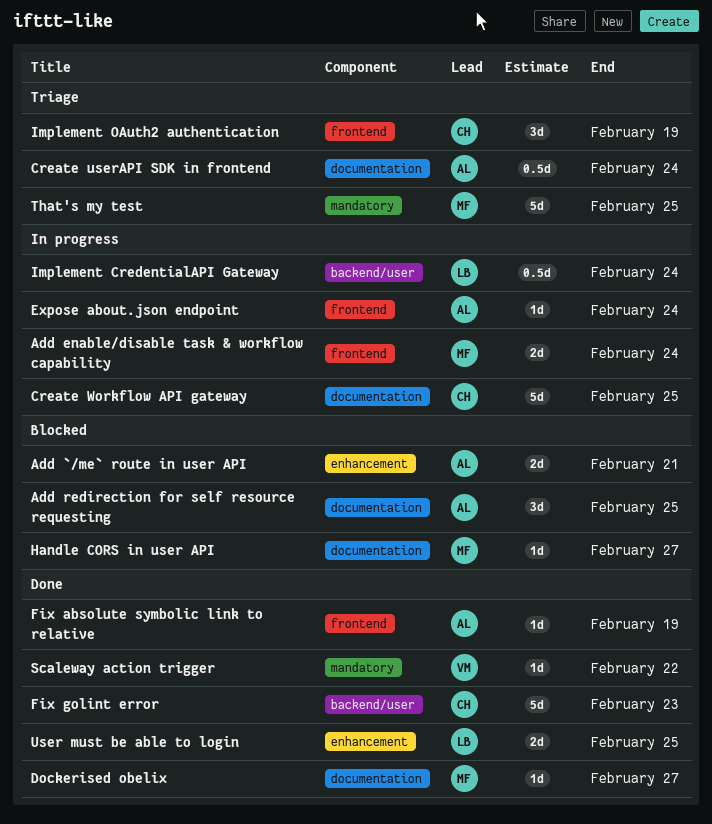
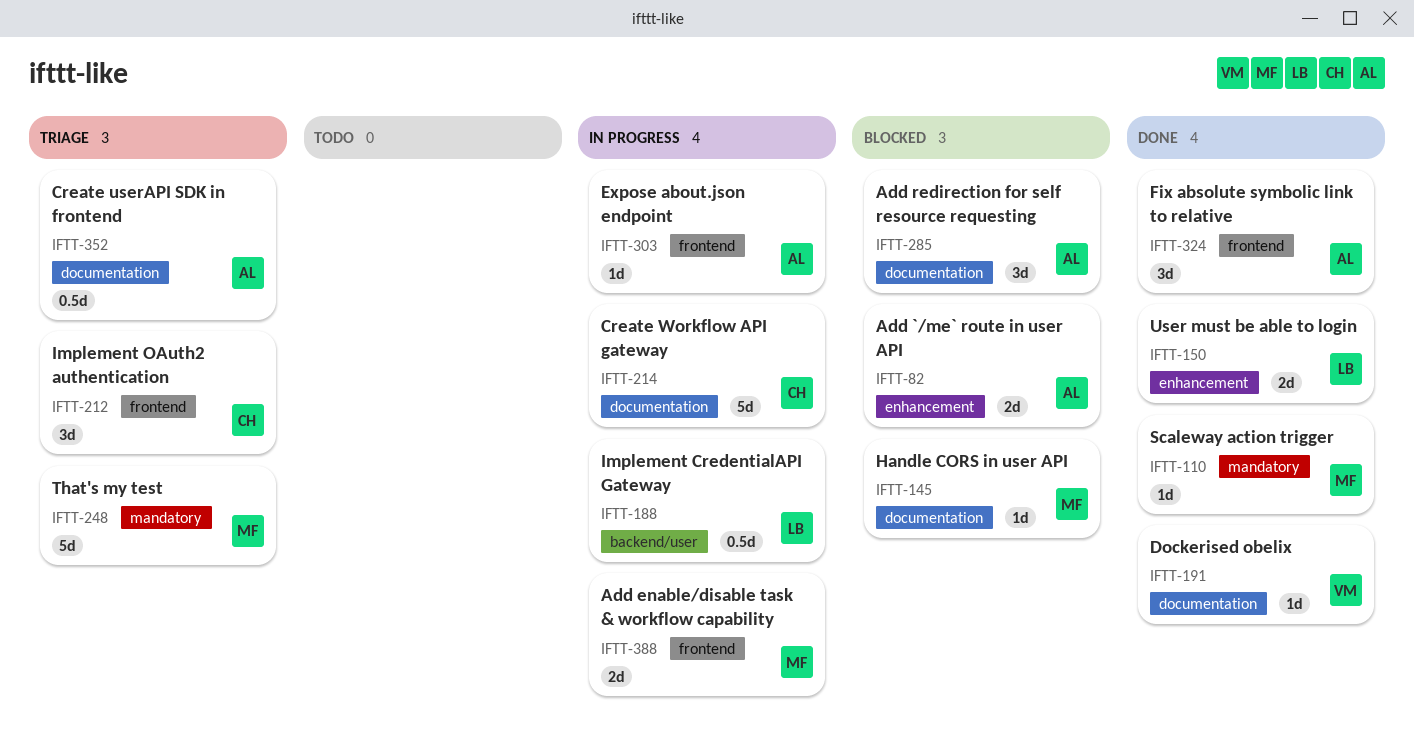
Dockerised obelix, owner: MF -> VM
Fix absolute symbolic link to relative, estimate: 1d -> 3d
Fix golint error: present -> none
Scaleway action trigger, owner: VM -> MF

